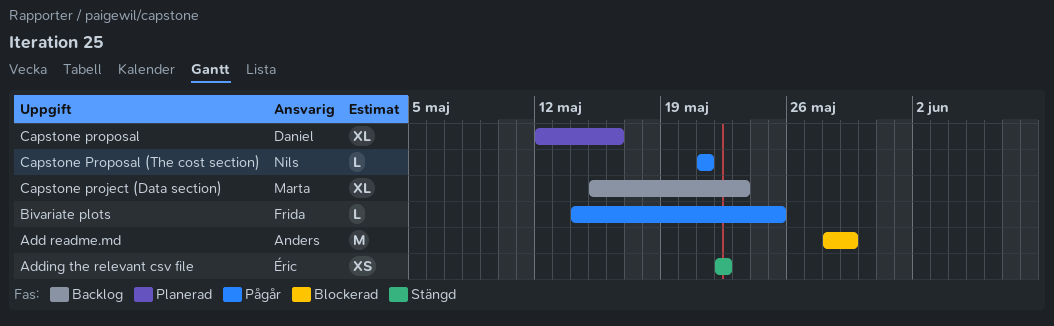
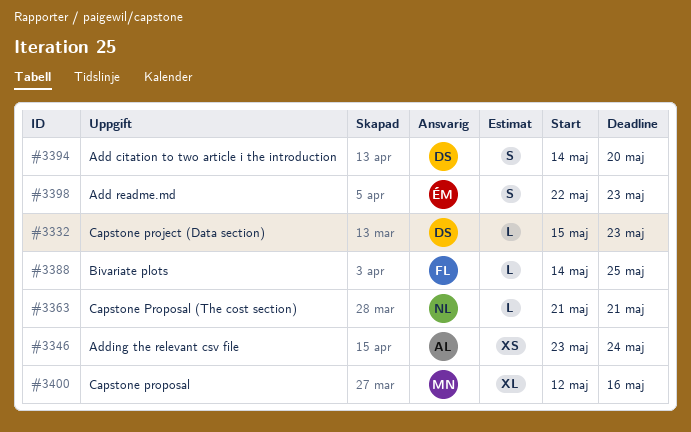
Add citation to two article i the introduction: none -> present
Add readme.md, owner: Anders -> Éric
Add readme.md, estimate: M -> S
Add readme.md, start: May 28 -> May 22
Add readme.md, due: May 29 -> May 23
Adding the relevant csv file, owner: Éric -> Anders
Adding the relevant csv file, start: May 22 -> May 23
Adding the relevant csv file, due: May 22 -> May 24
Capstone project (Data section), owner: Marta -> Daniel
Capstone project (Data section), estimate: XL -> L
Capstone proposal, owner: Daniel -> Marta

